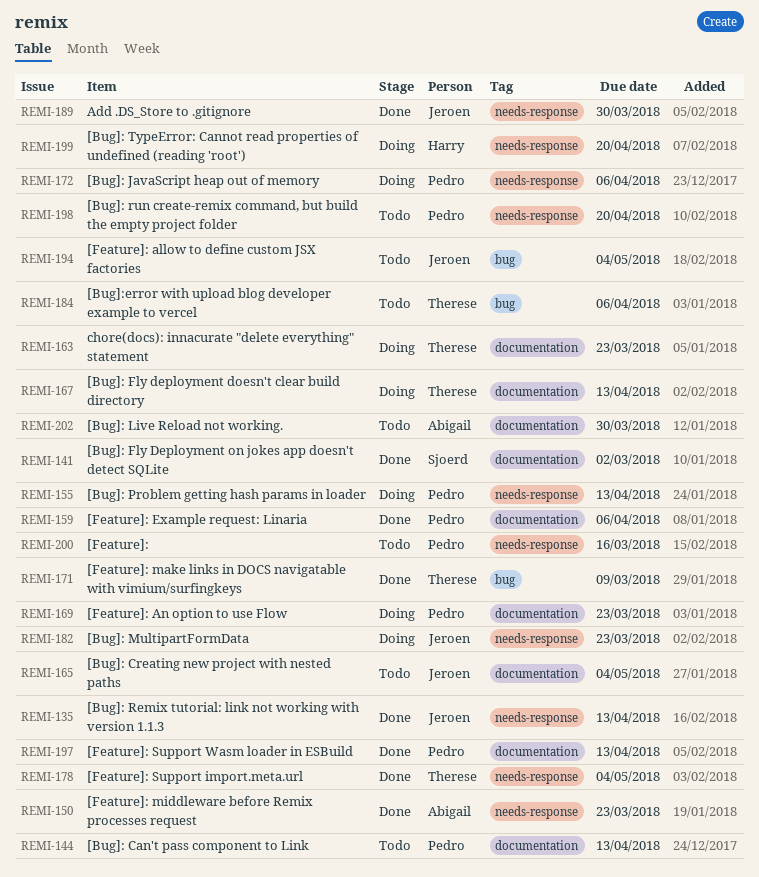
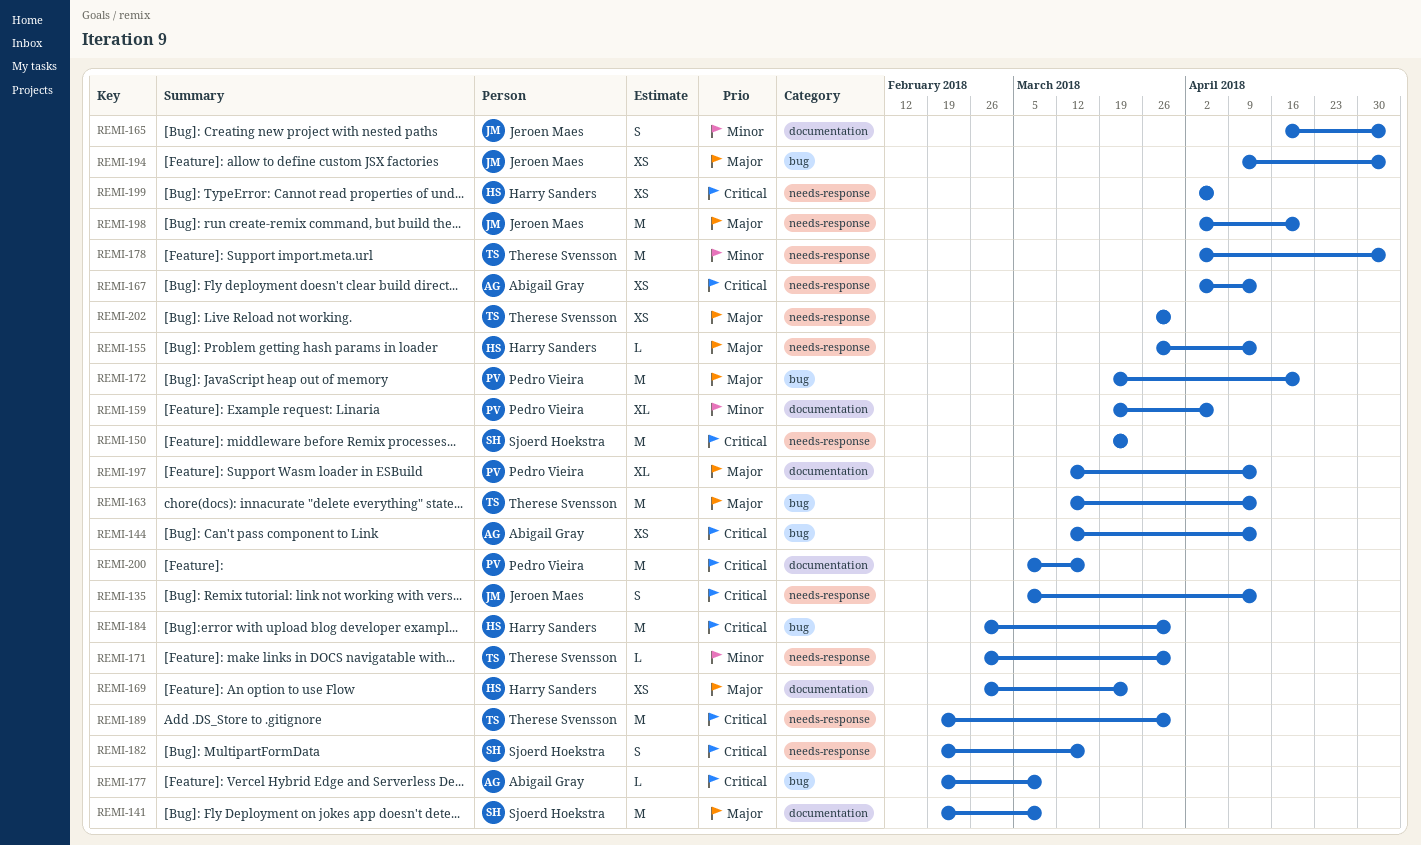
REMI-141, due: Mar 2 -> Mar 9
REMI-144, owner: Pedro Vieira -> Abigail Gray
REMI-144, label: documentation -> bug
REMI-150, owner: Abigail Gray -> Sjoerd Hoekstra
REMI-155, owner: Pedro Vieira -> Harry Sanders
REMI-163, label: documentation -> bug
REMI-163, due: Mar 23 -> Apr 13
REMI-167, owner: Therese Svensson -> Abigail Gray
REMI-167, label: documentation -> needs-response
REMI-169, owner: Pedro Vieira -> Harry Sanders
REMI-171, label: bug -> needs-response
REMI-171, due: Mar 9 -> Mar 30
REMI-172, label: needs-response -> bug
REMI-172, due: Apr 6 -> Apr 20
REMI-177: none -> present
REMI-182, owner: Jeroen Maes -> Sjoerd Hoekstra
REMI-182, due: Mar 23 -> Mar 16
REMI-184, owner: Therese Svensson -> Harry Sanders
REMI-184, due: Apr 6 -> Mar 30
REMI-189, owner: Jeroen Maes -> Therese Svensson
REMI-198, owner: Pedro Vieira -> Jeroen Maes
REMI-199, due: Apr 20 -> Apr 6
REMI-200, label: needs-response -> documentation
REMI-202, owner: Abigail Gray -> Therese Svensson
REMI-202, label: documentation -> needs-response

